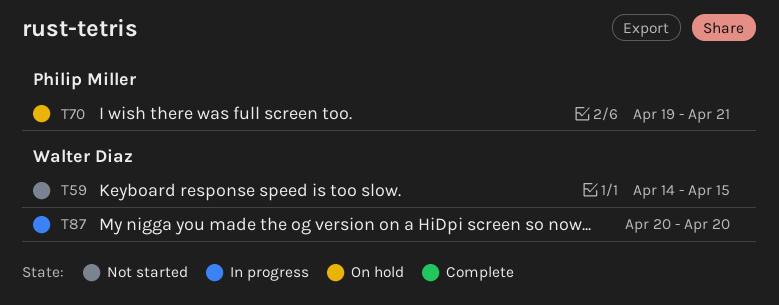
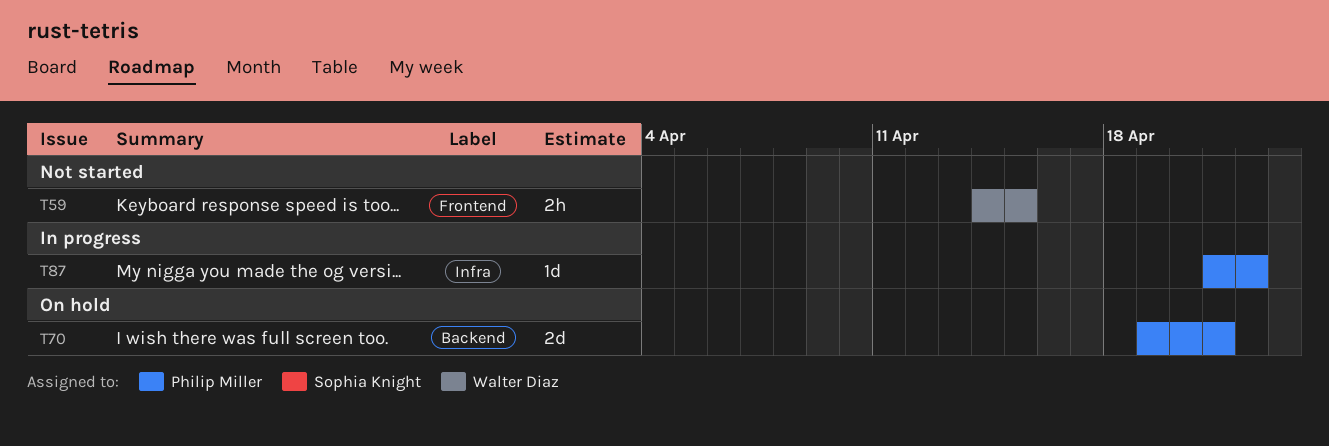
T87, owner: Walter Diaz -> Philip Miller
T87, start: Apr 20 -> Apr 21
T87, due: Apr 20 -> Apr 22

